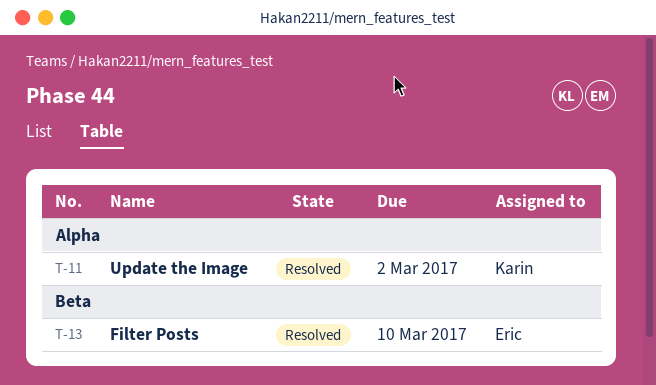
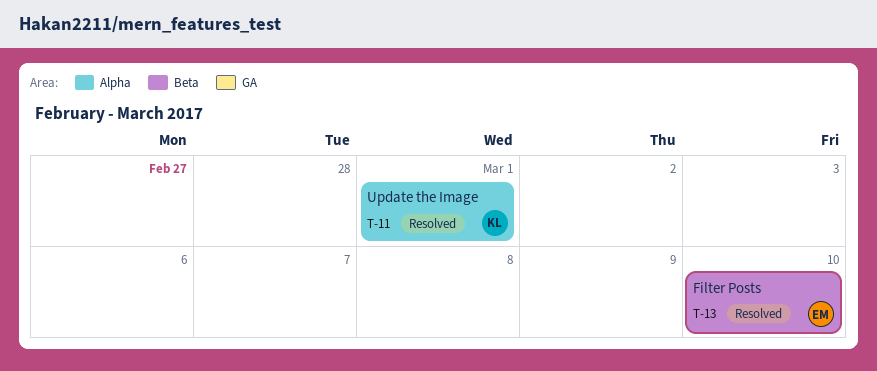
T-11, due: Mar 2 -> Mar 1

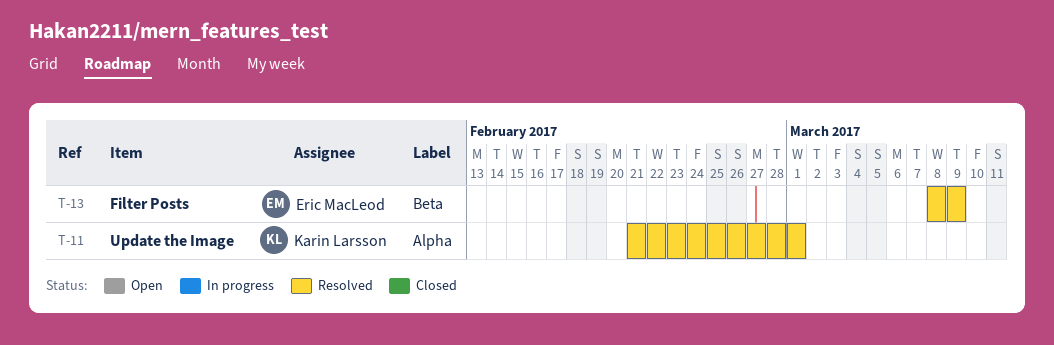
T-13, due: Mar 10 -> Mar 9

